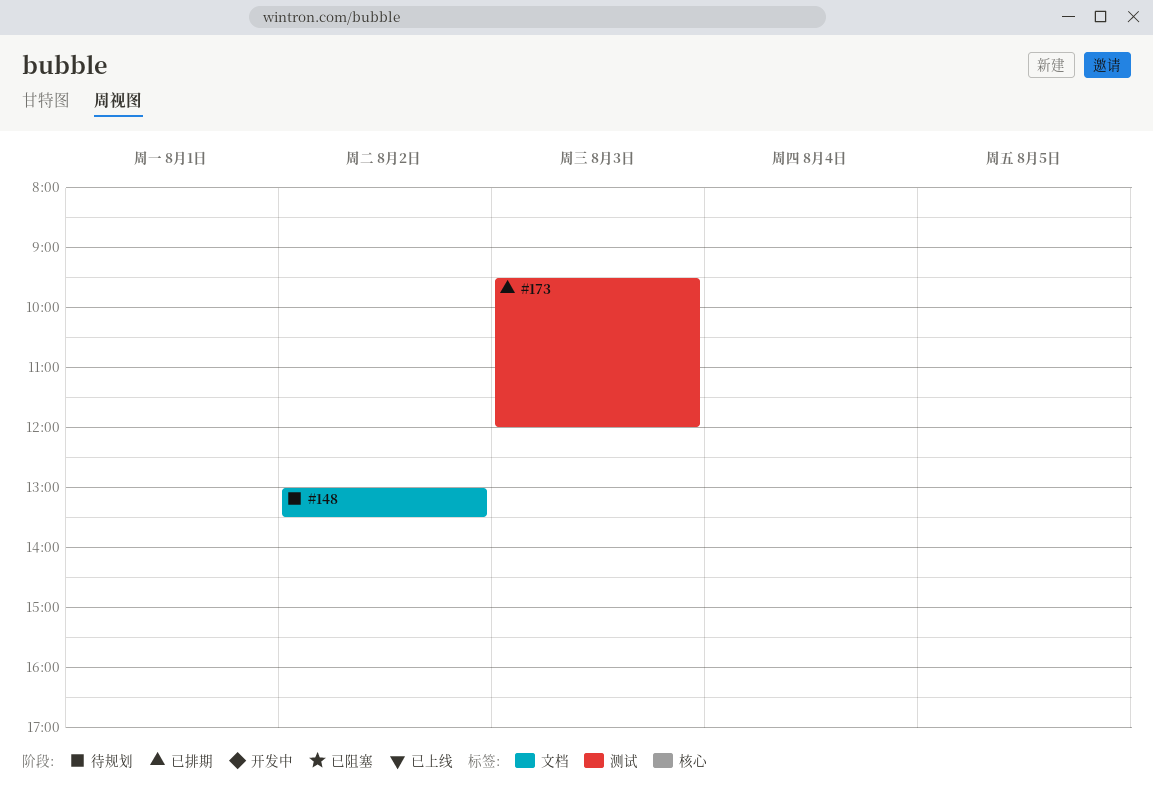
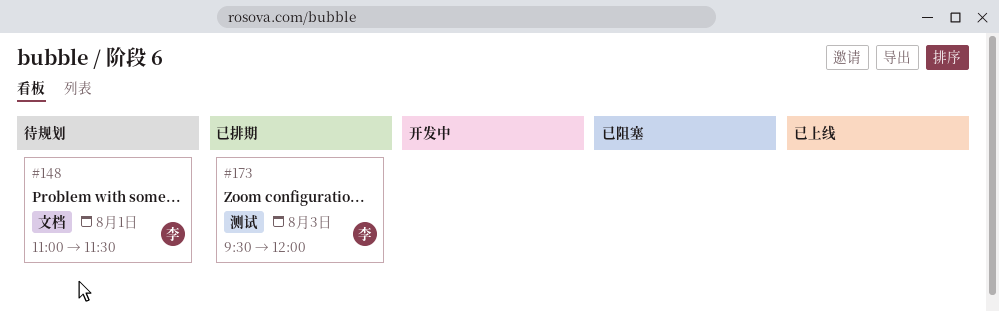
#148, day: Aug 2 -> Aug 1
#148, begins: 13:00 -> 11:00
#148, ends: 13:30 -> 11:30

